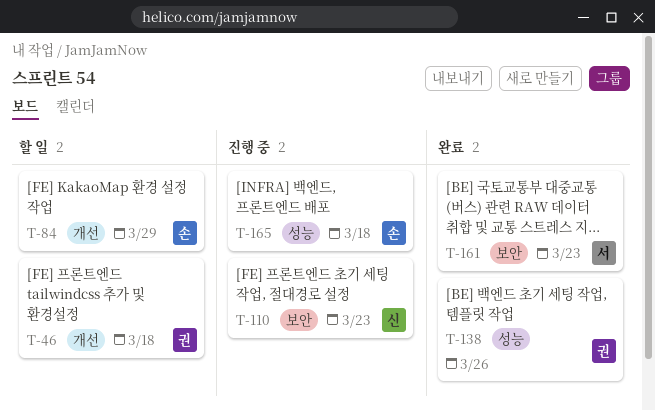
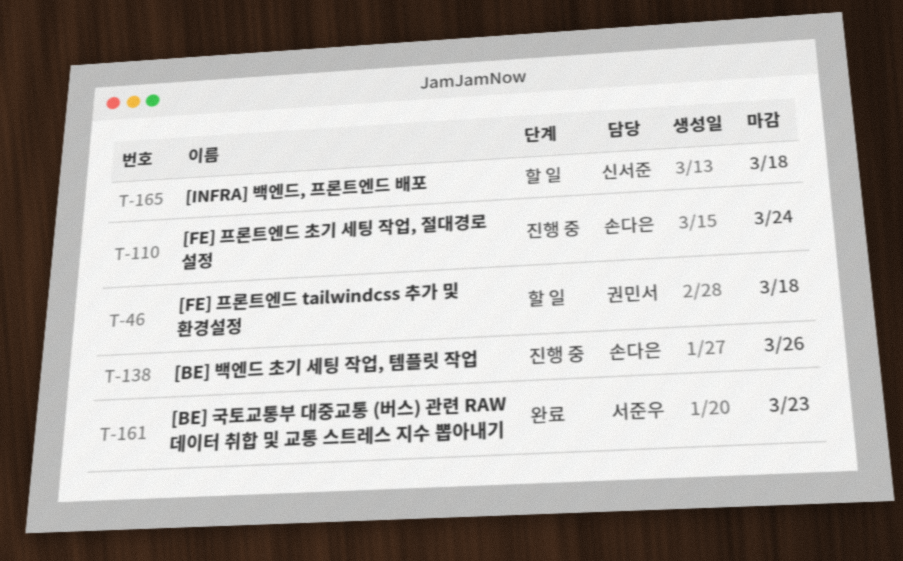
T-84: present -> none
T-110, owner: 신서준 -> 손다은
T-110, due: Mar 23 -> Mar 24
T-138, status: 완료 -> 진행 중
T-138, owner: 권민서 -> 손다은
T-165, status: 진행 중 -> 할 일
T-165, owner: 손다은 -> 신서준

